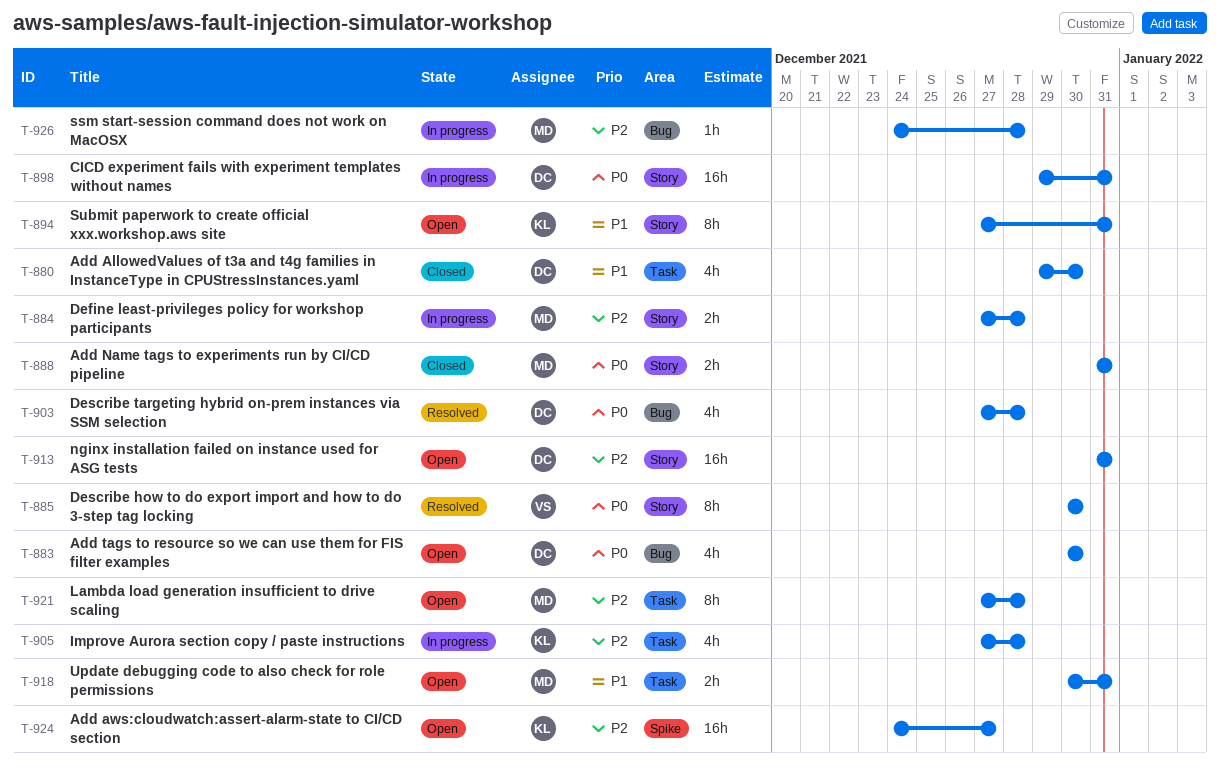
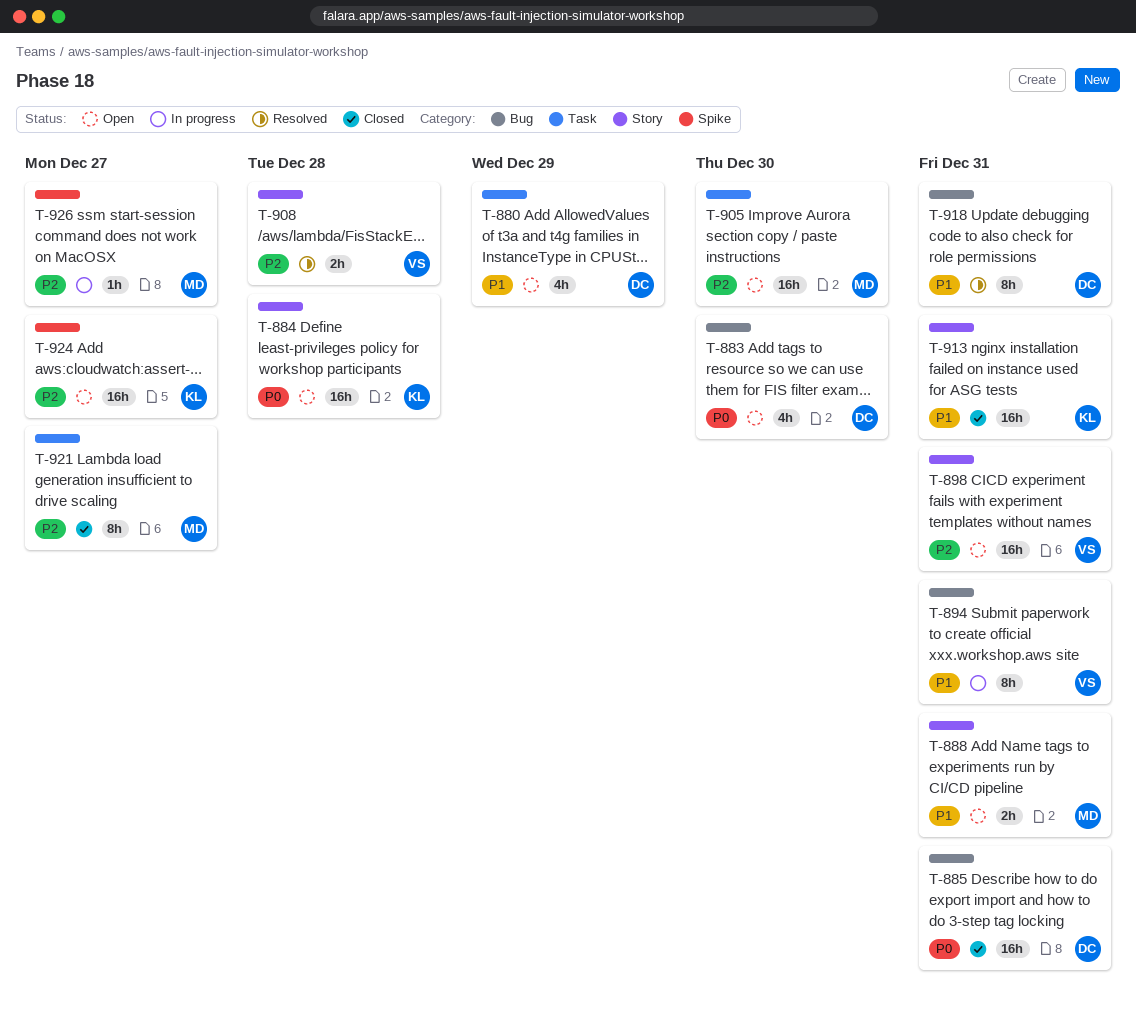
T-880, status: Closed -> Open
T-880, due: Dec 30 -> Dec 29
T-884, status: In progress -> Open
T-884, owner: MD -> KL
T-884, priority: P2 -> P0
T-884, estimate: 2h -> 16h
T-885, status: Resolved -> Closed
T-885, owner: VS -> DC
T-885, label: Story -> Bug
T-885, estimate: 8h -> 16h
T-885, due: Dec 30 -> Dec 31
T-888, status: Closed -> Open
T-888, priority: P0 -> P1
T-894, status: Open -> In progress
T-894, owner: KL -> VS
T-894, label: Story -> Bug
T-898, status: In progress -> Open
T-898, owner: DC -> VS
T-898, priority: P0 -> P2
T-903: present -> none
T-905, status: In progress -> Open
T-905, owner: KL -> MD
T-905, estimate: 4h -> 16h
T-905, due: Dec 28 -> Dec 30
T-908: none -> present
T-913, status: Open -> Closed
T-913, owner: DC -> KL
T-913, priority: P2 -> P1
T-918, status: Open -> Resolved
T-918, owner: MD -> DC
T-918, label: Task -> Bug
T-918, estimate: 2h -> 8h
T-921, status: Open -> Closed
T-921, due: Dec 28 -> Dec 27
T-926, label: Bug -> Spike
T-926, due: Dec 28 -> Dec 27

